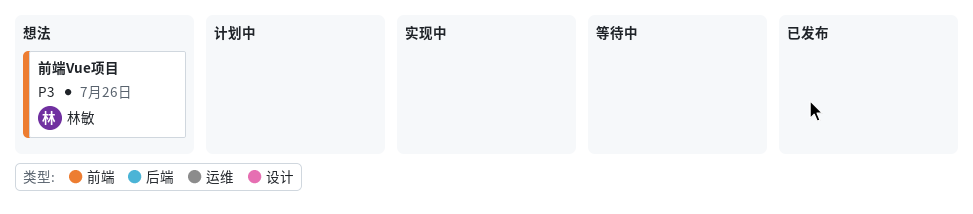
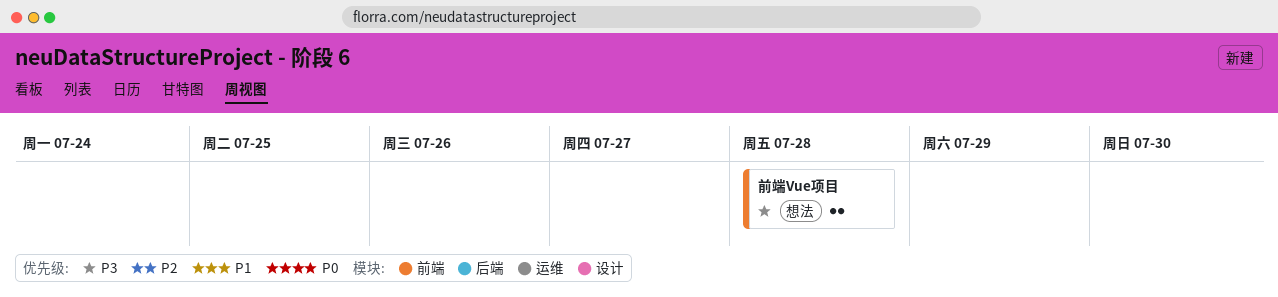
前端Vue项目, estimate: 1 -> 2
前端Vue项目, due: Jul 26 -> Jul 28

